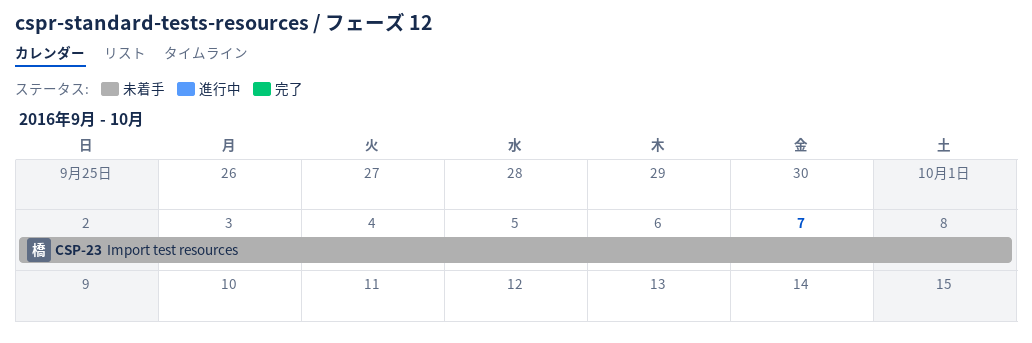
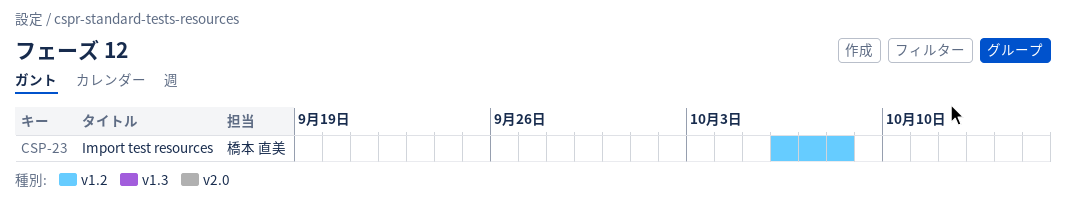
CSP-23, start: Oct 2 -> Oct 6

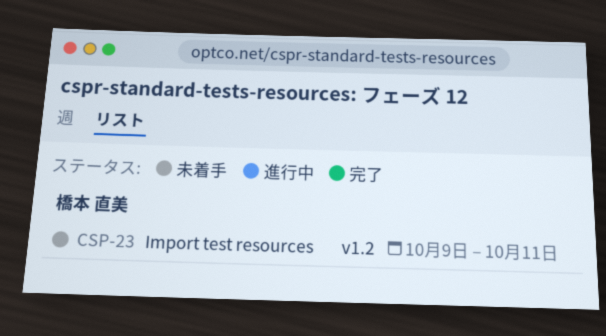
CSP-23, start: Oct 6 -> Oct 9
CSP-23, due: Oct 8 -> Oct 11

